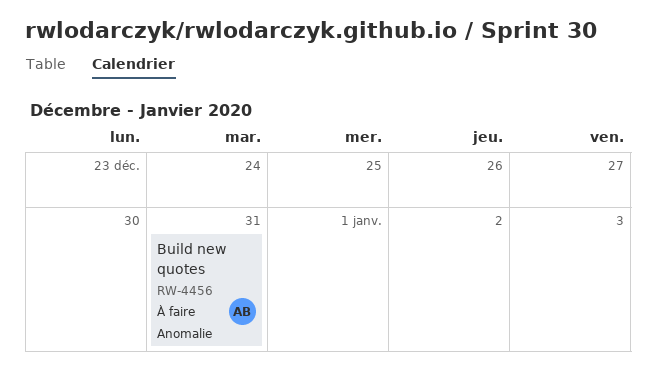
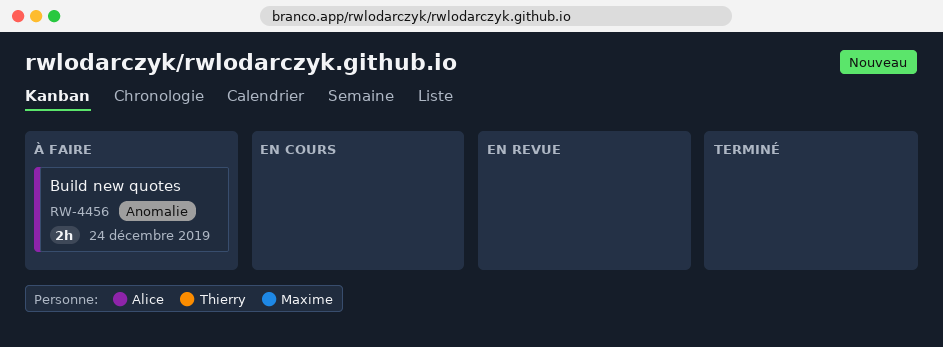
RW-4456, due: Dec 31 -> Dec 24

